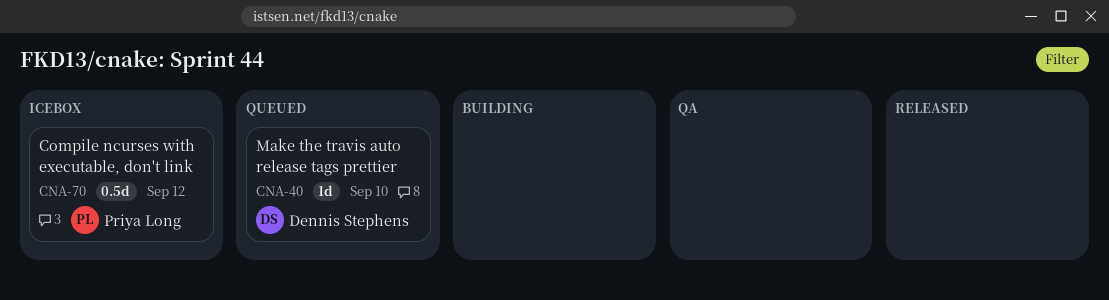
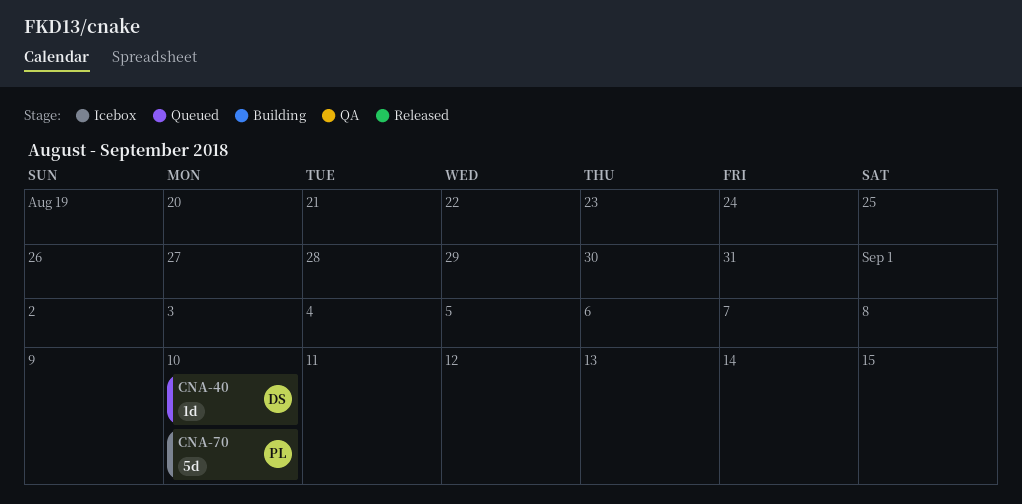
CNA-70, estimate: 0.5d -> 5d
CNA-70, due: Sep 12 -> Sep 10

